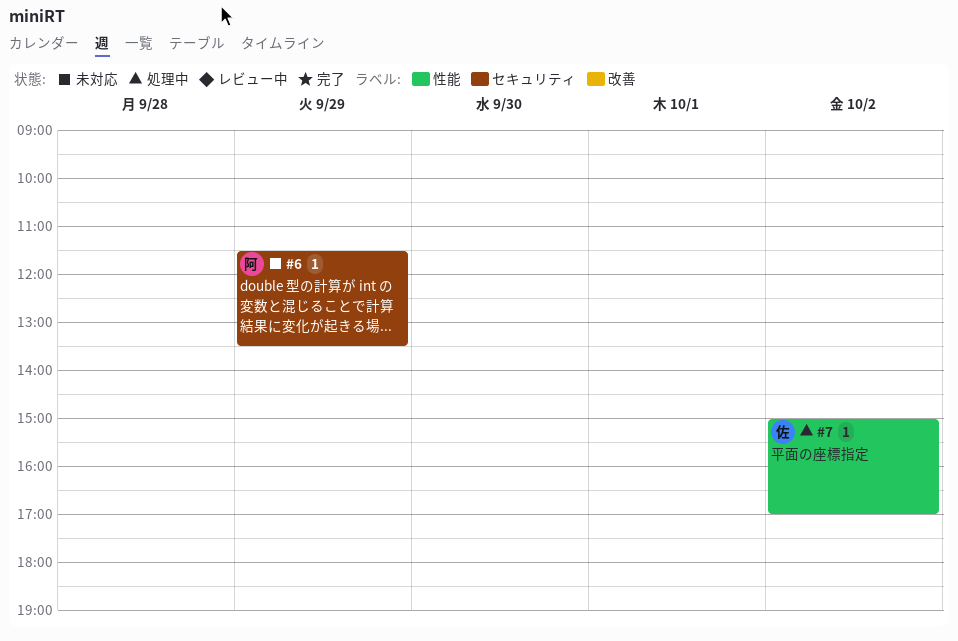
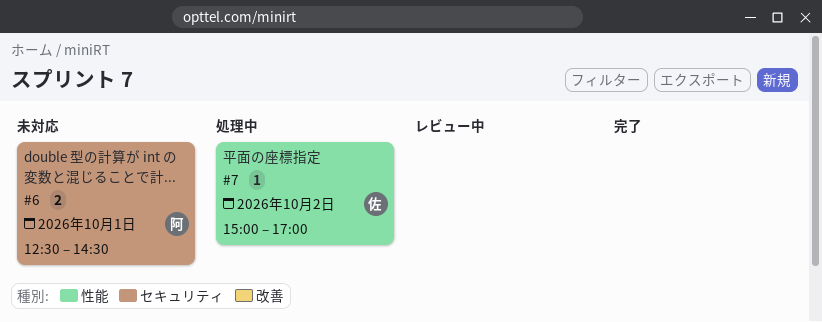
#6, estimate: 1 -> 2
#6, day: Sep 29 -> Oct 1
#6, begins: 11:30 -> 12:30
#6, ends: 13:30 -> 14:30

